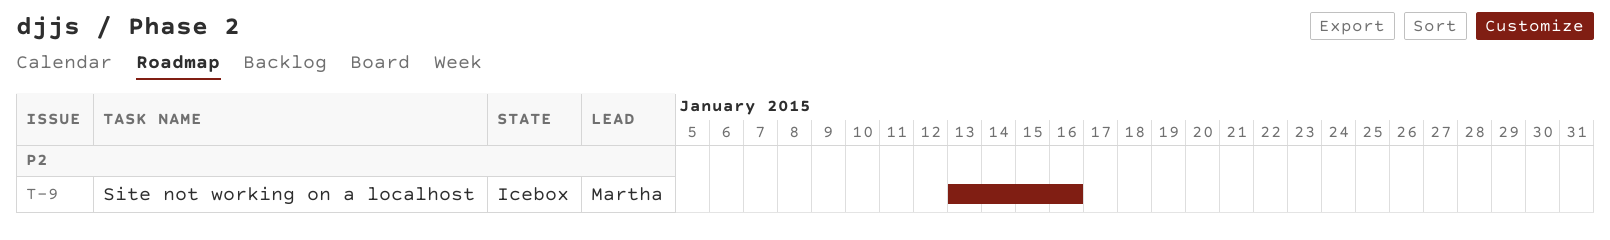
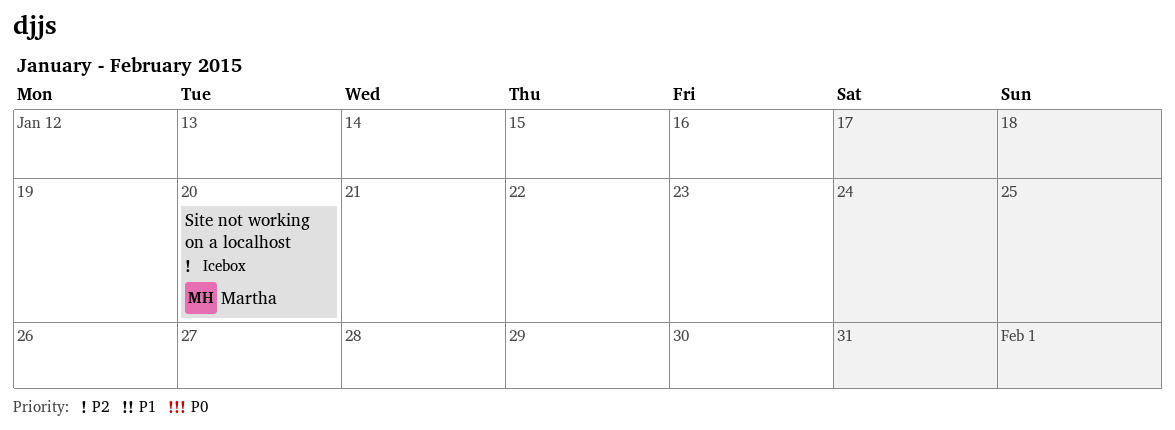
Site not working on a localhost, due: Jan 16 -> Jan 20

